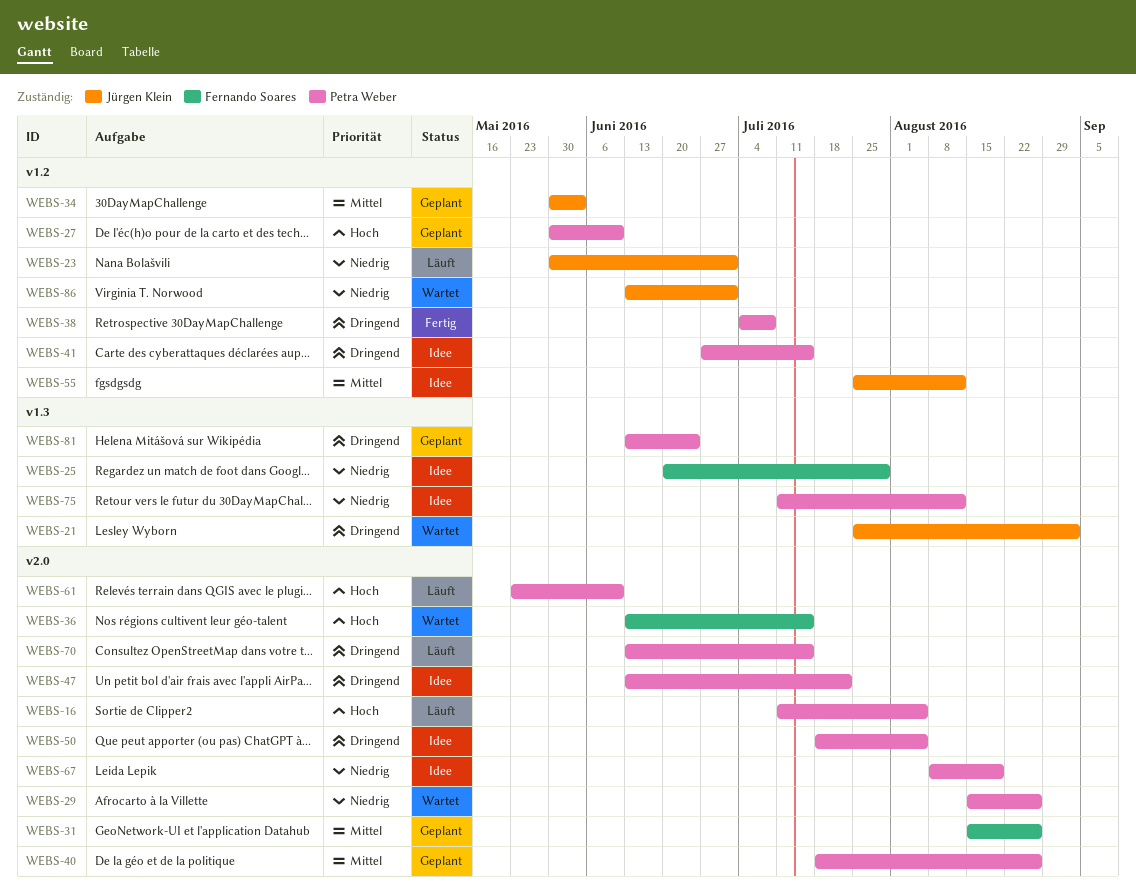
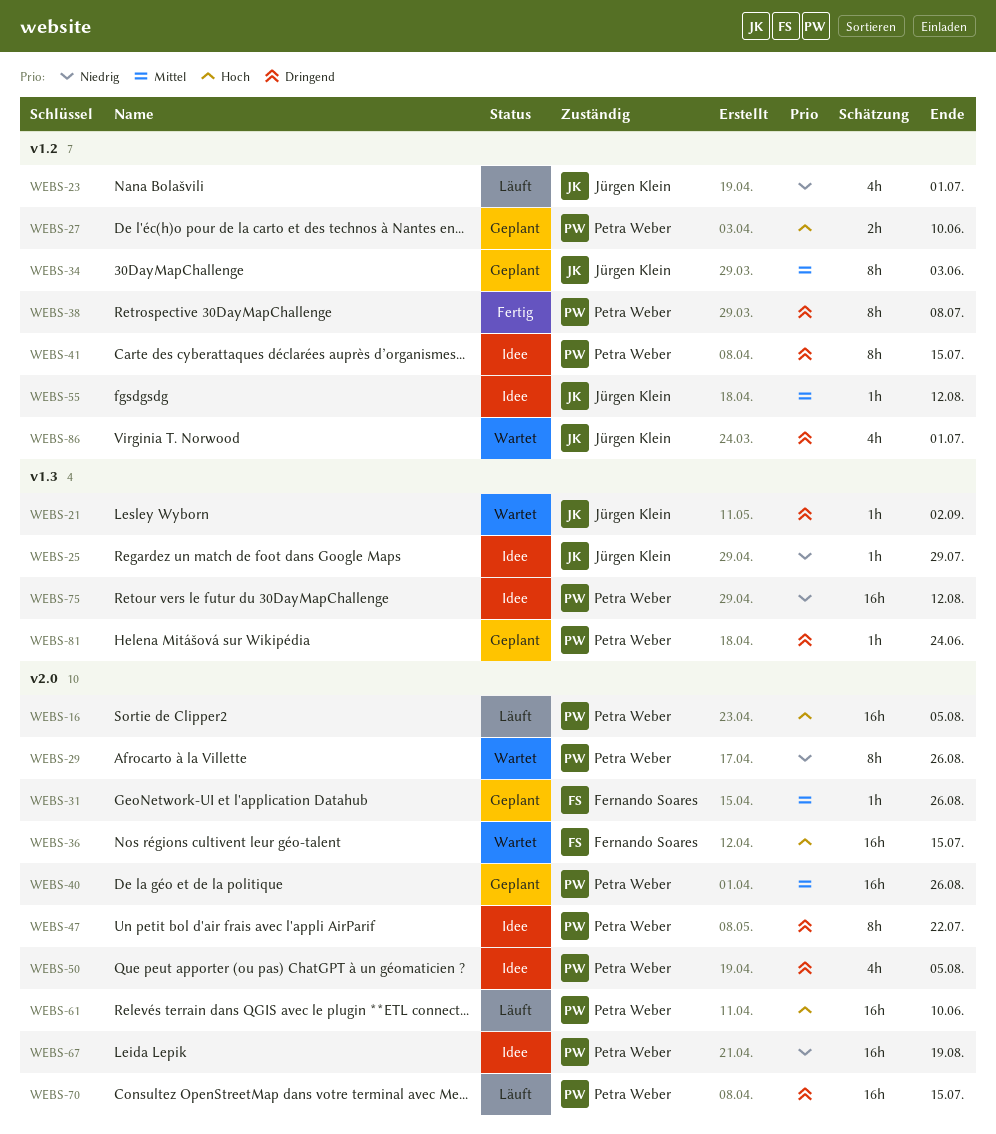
WEBS-25, owner: Fernando Soares -> Jürgen Klein
WEBS-86, priority: Niedrig -> Dringend

